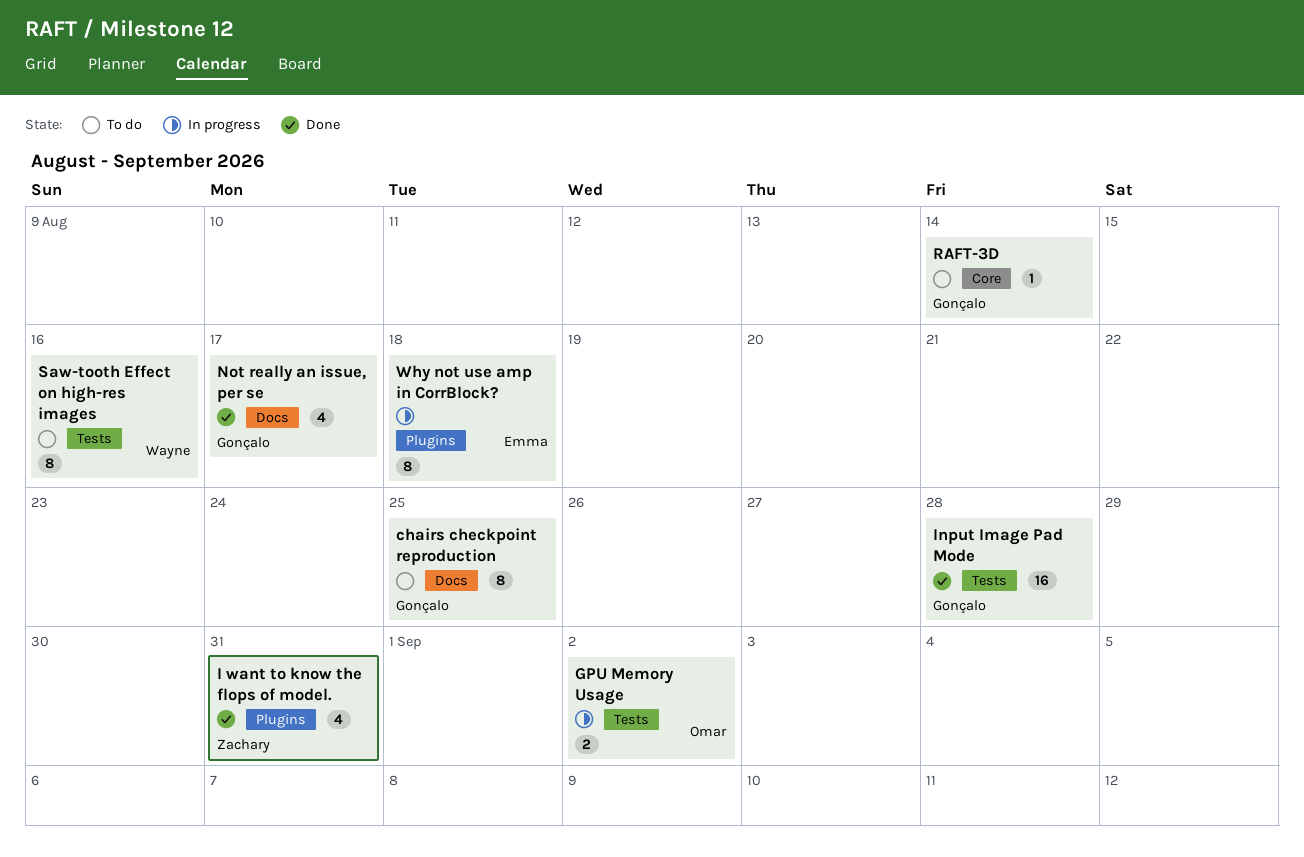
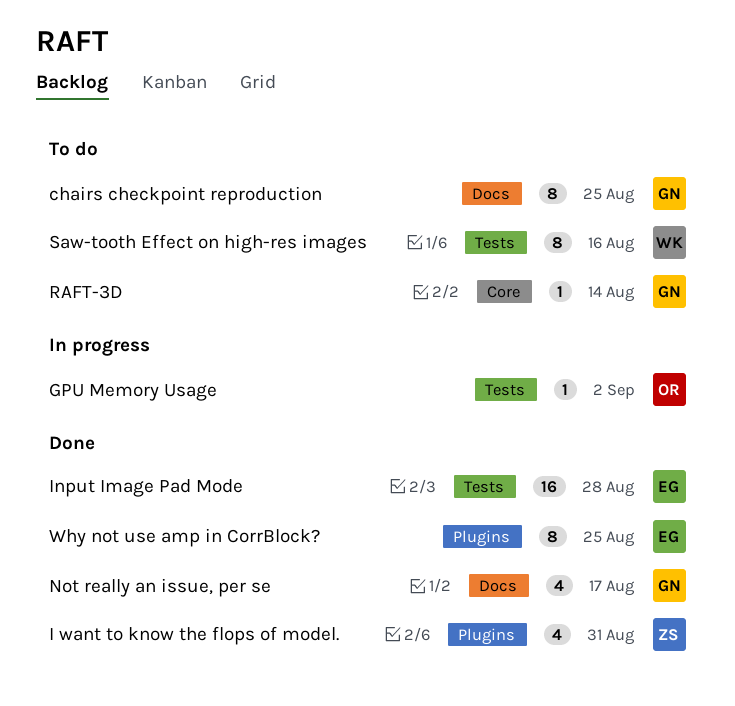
GPU Memory Usage, estimate: 2 -> 1
Input Image Pad Mode, owner: Gonçalo -> Emma
Why not use amp in CorrBlock?, status: In progress -> Done
Why not use amp in CorrBlock?, due: Aug 18 -> Aug 25

